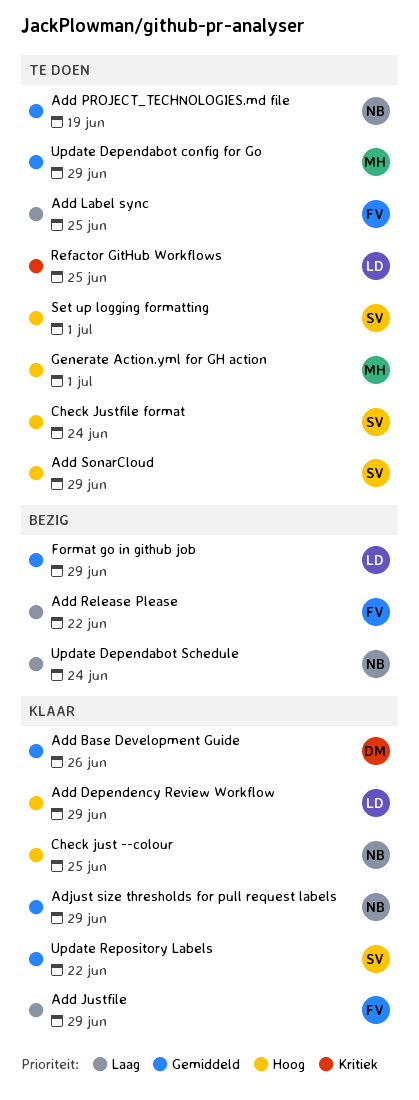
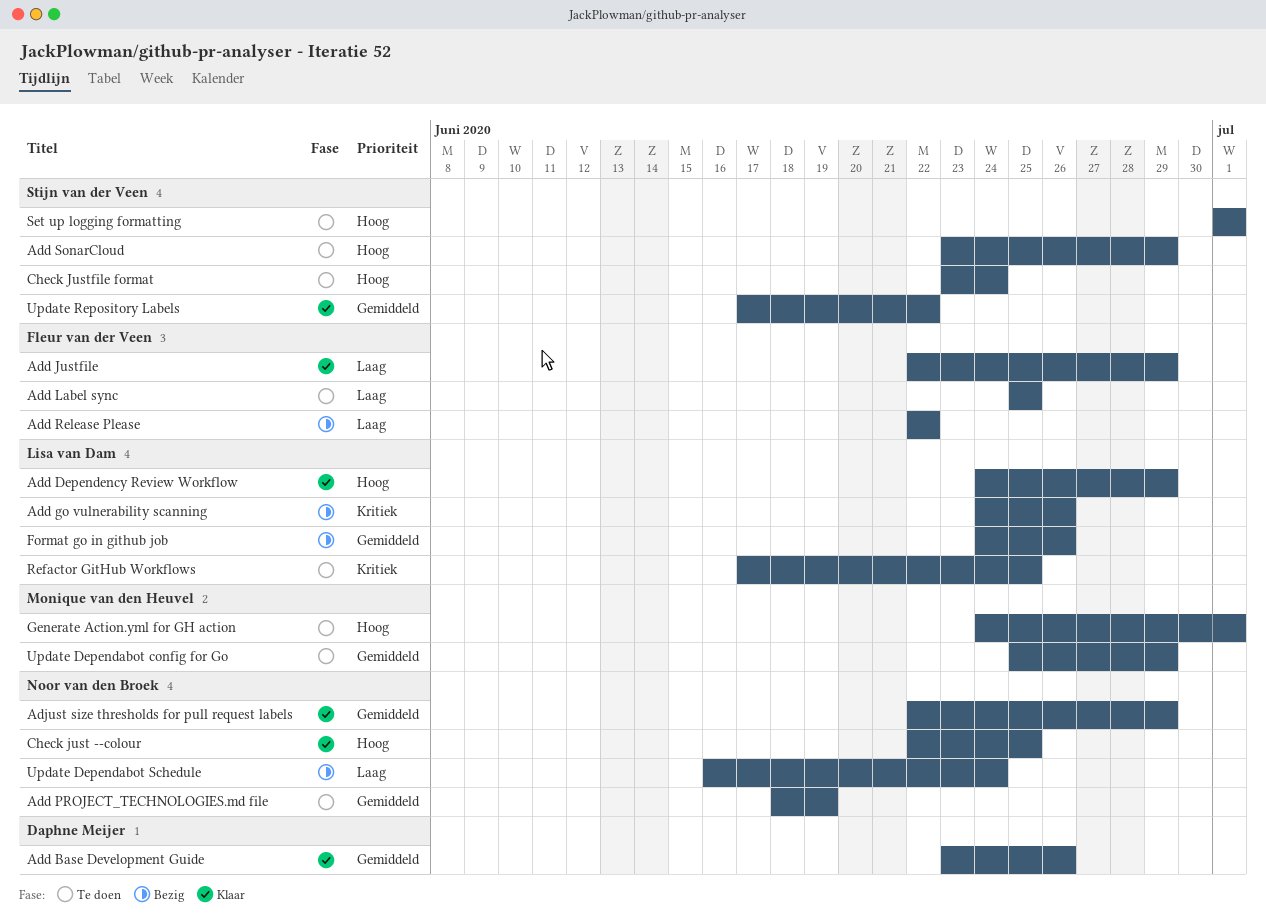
Add go vulnerability scanning: none -> present
Format go in github job, due: Jun 29 -> Jun 26

